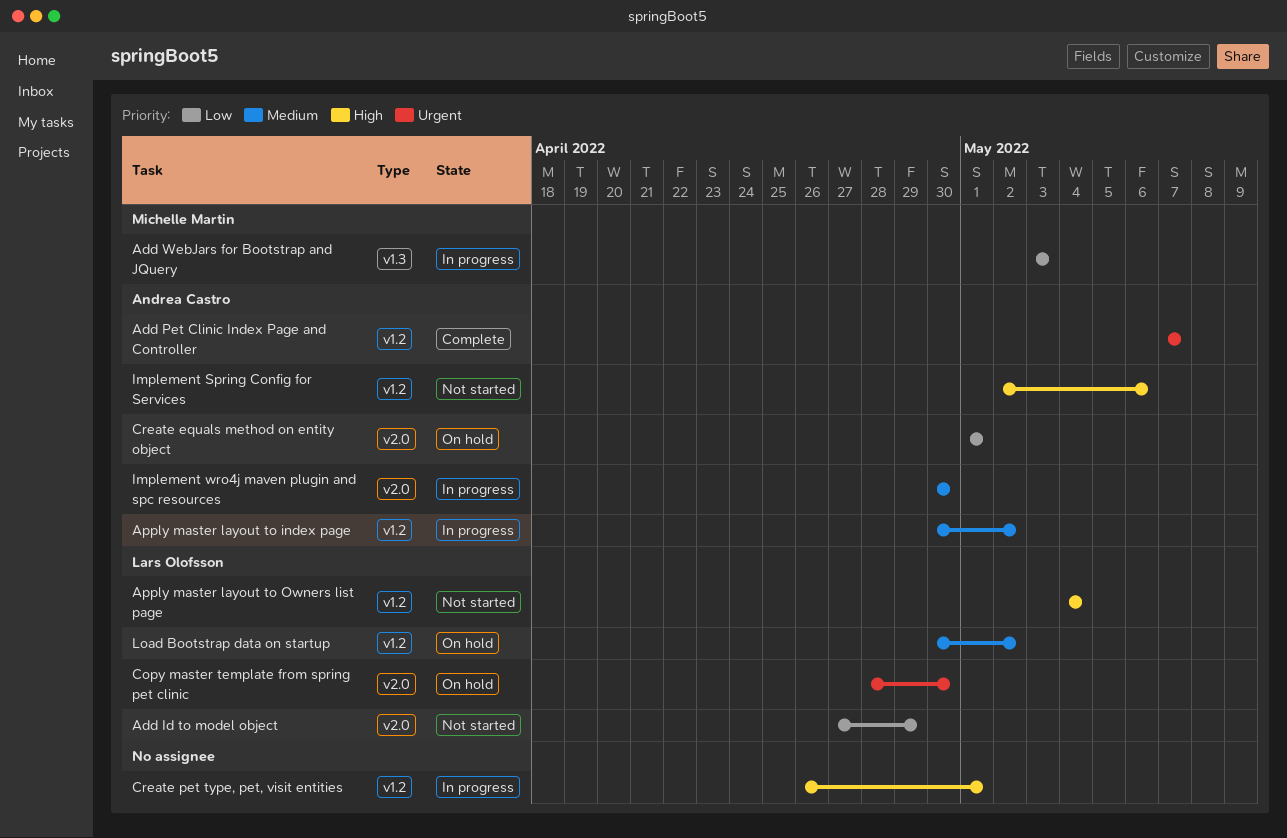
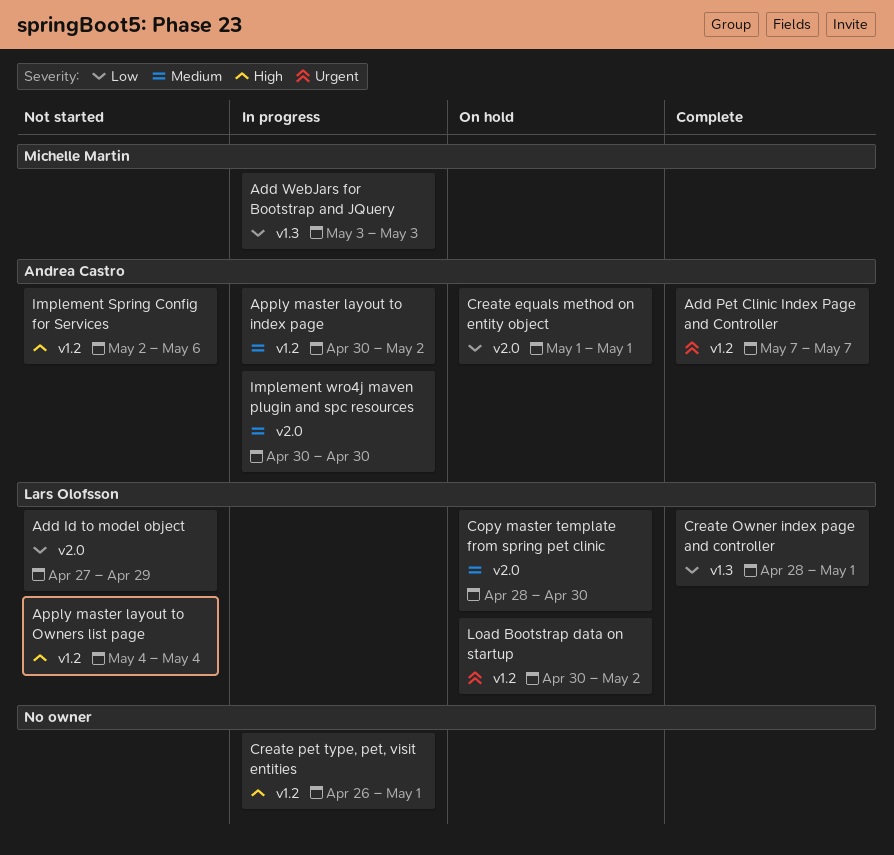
Copy master template from spring pet clinic, priority: Urgent -> Medium
Create Owner index page and controller: none -> present
Load Bootstrap data on startup, priority: Medium -> Urgent

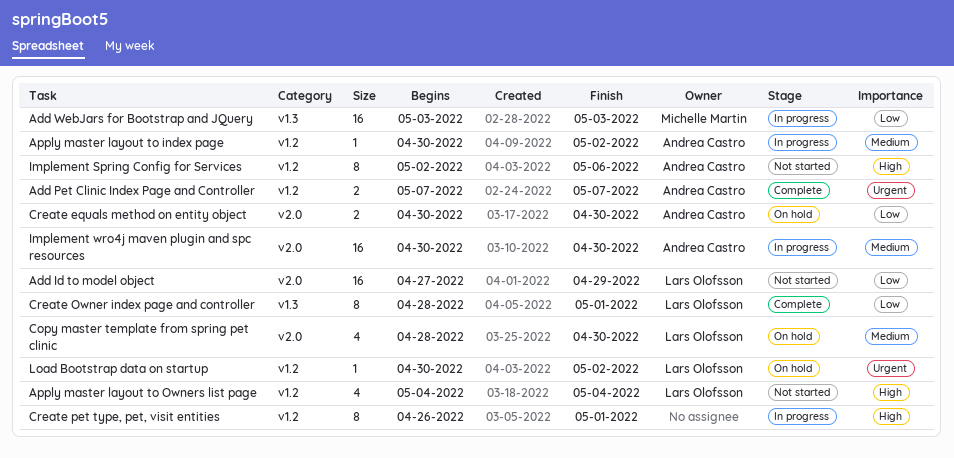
Create equals method on entity object, start: May 1 -> Apr 30
Create equals method on entity object, due: May 1 -> Apr 30

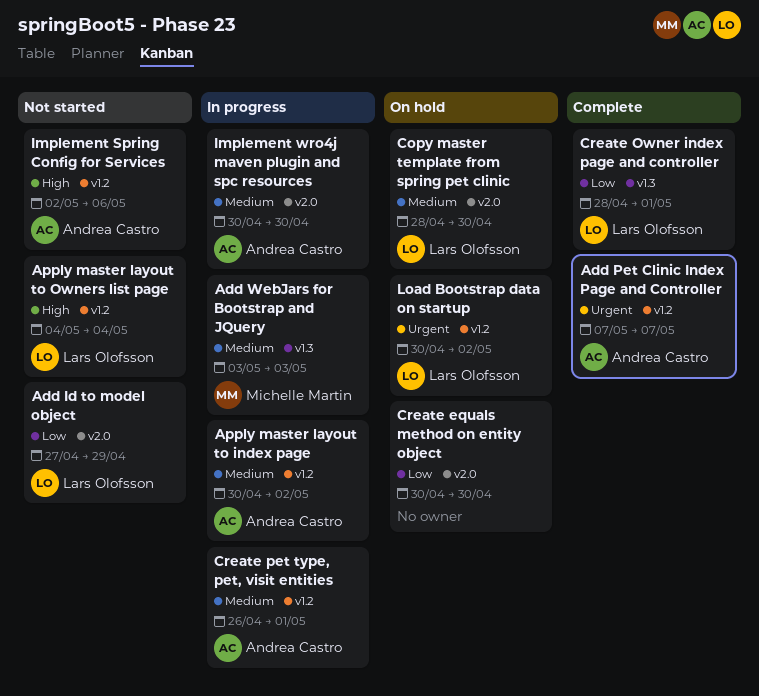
Add WebJars for Bootstrap and JQuery, priority: Low -> Medium
Create equals method on entity object, owner: Andrea Castro -> none
Create pet type, pet, visit entities, owner: none -> Andrea Castro
Create pet type, pet, visit entities, priority: High -> Medium

